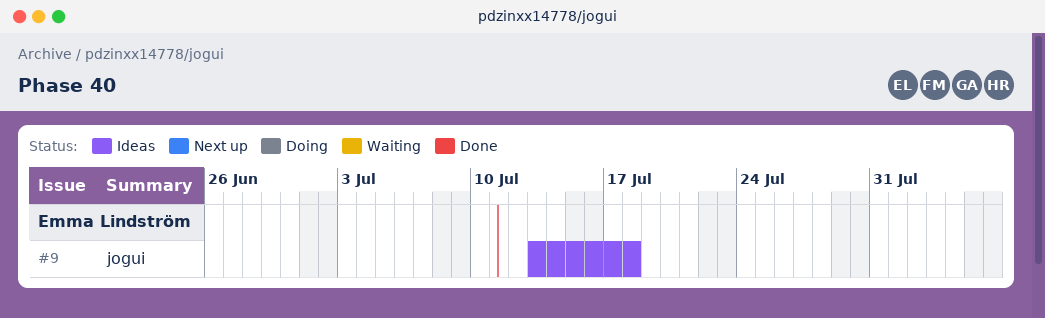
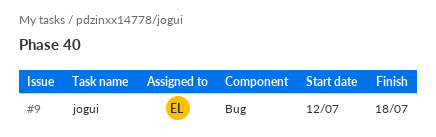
#9, start: Jul 13 -> Jul 12

